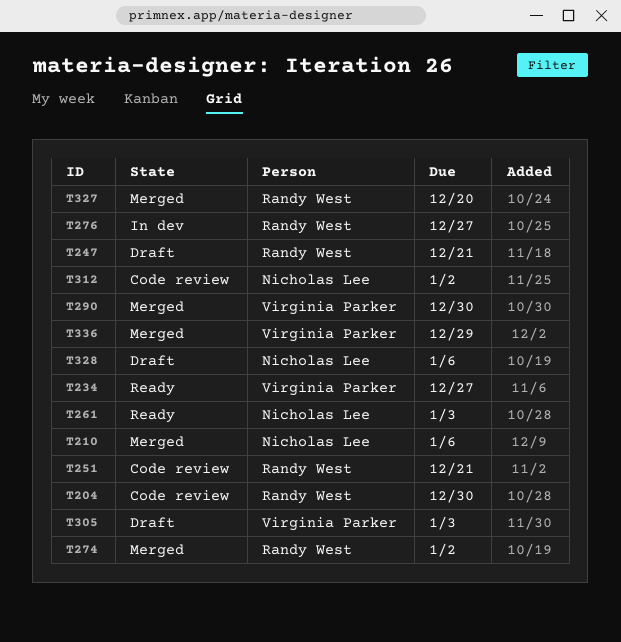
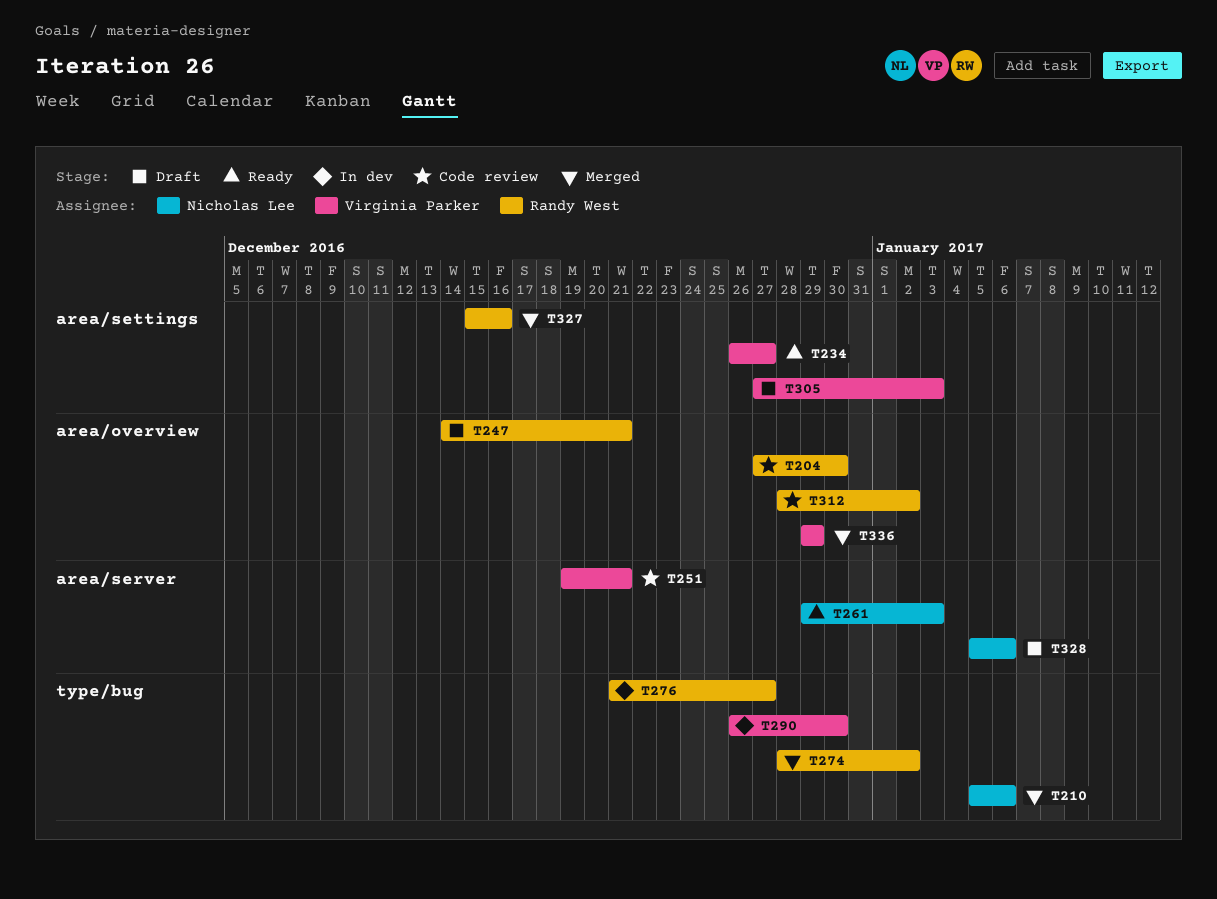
T251, owner: Randy West -> Virginia Parker
T290, status: Merged -> In dev
T312, owner: Nicholas Lee -> Randy West
T327, due: Dec 20 -> Dec 16

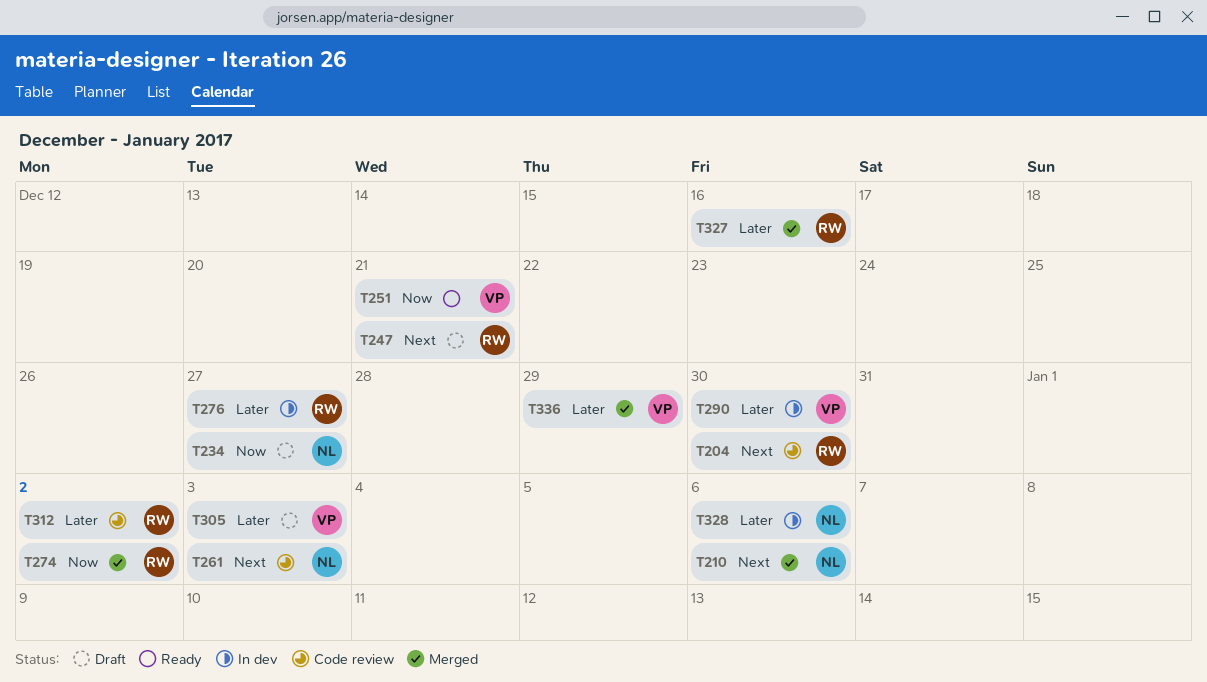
T234, status: Ready -> Draft
T234, owner: Virginia Parker -> Nicholas Lee
T251, status: Code review -> Ready
T261, status: Ready -> Code review
T328, status: Draft -> In dev

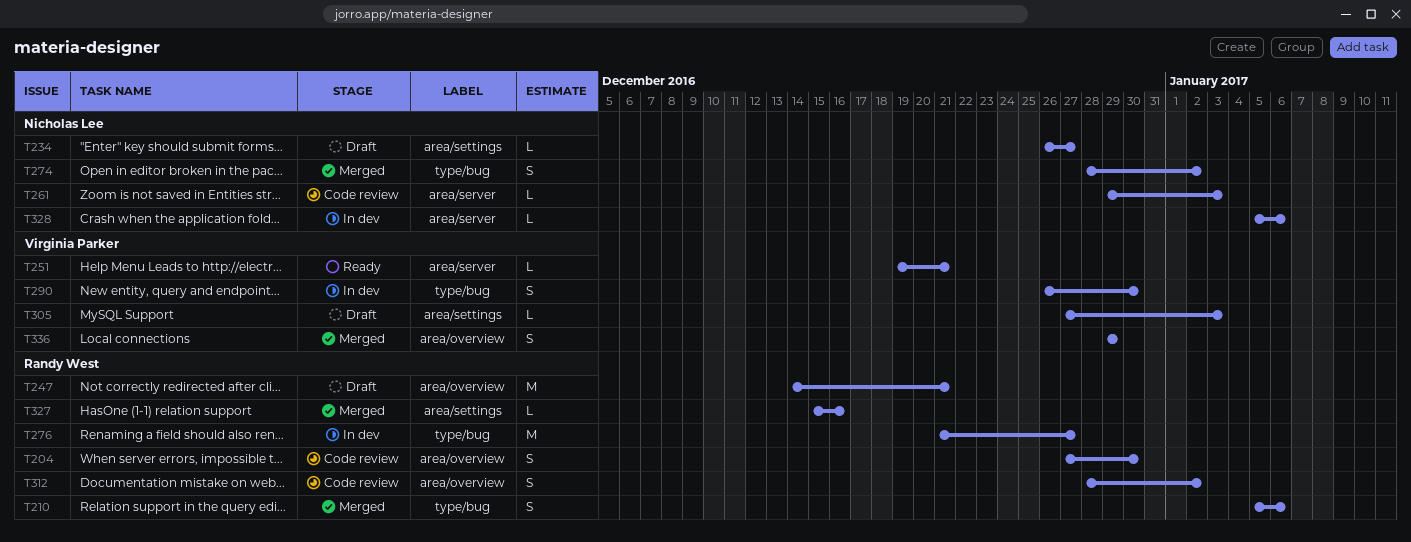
T210, owner: Nicholas Lee -> Randy West
T274, owner: Randy West -> Nicholas Lee

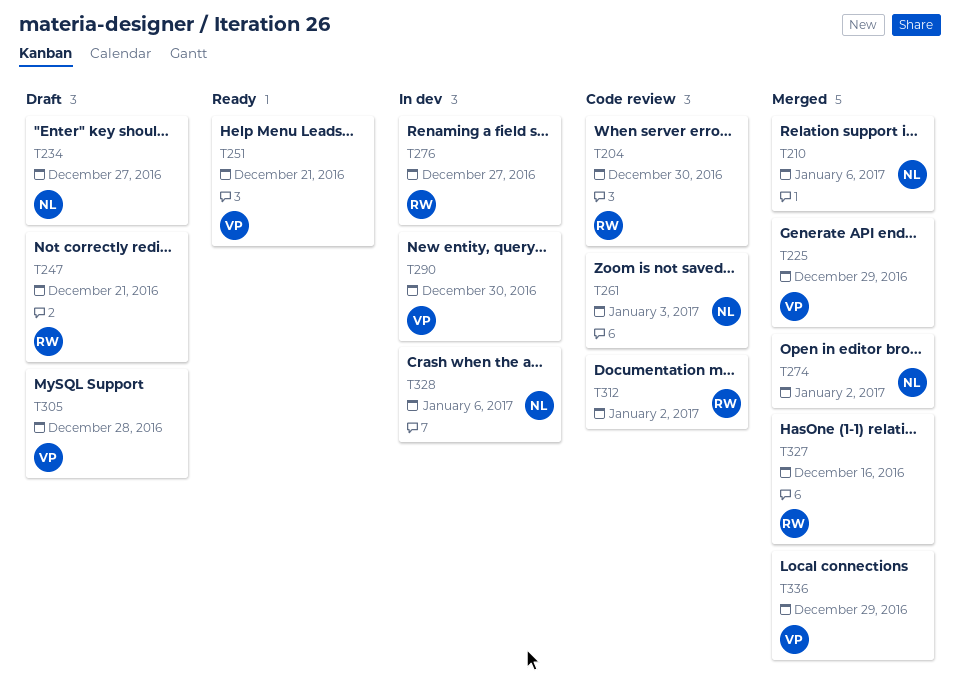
T210, owner: Randy West -> Nicholas Lee
T225: none -> present
T305, due: Jan 3 -> Dec 28

